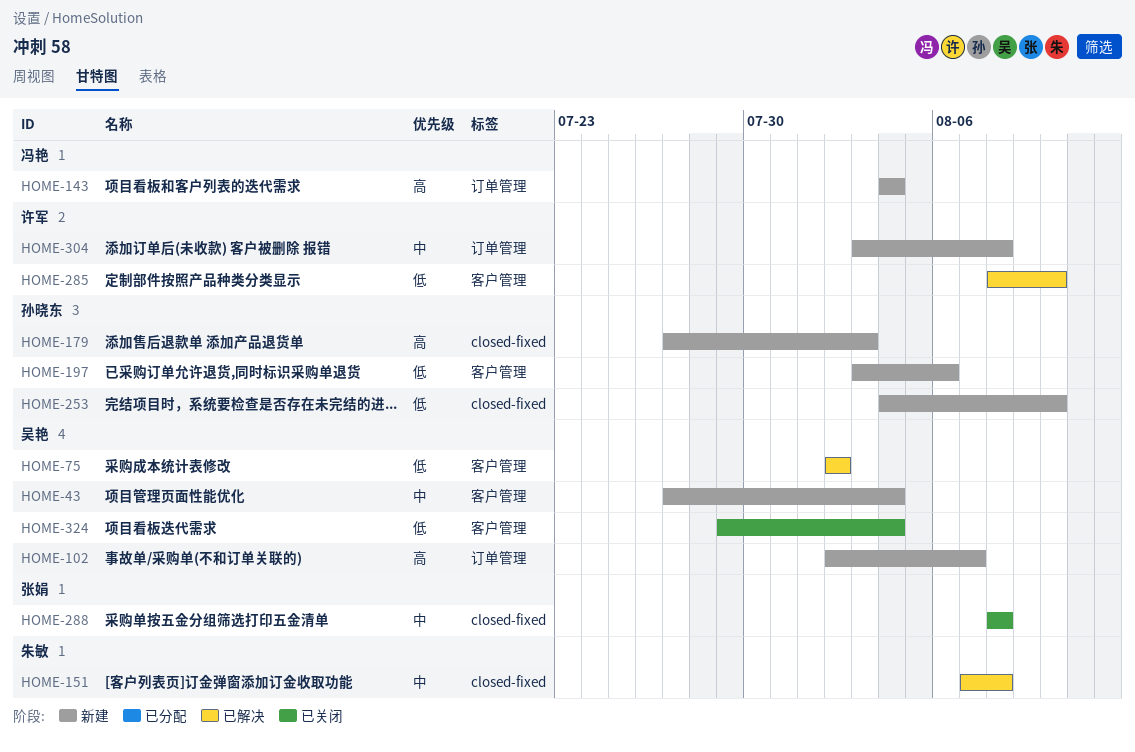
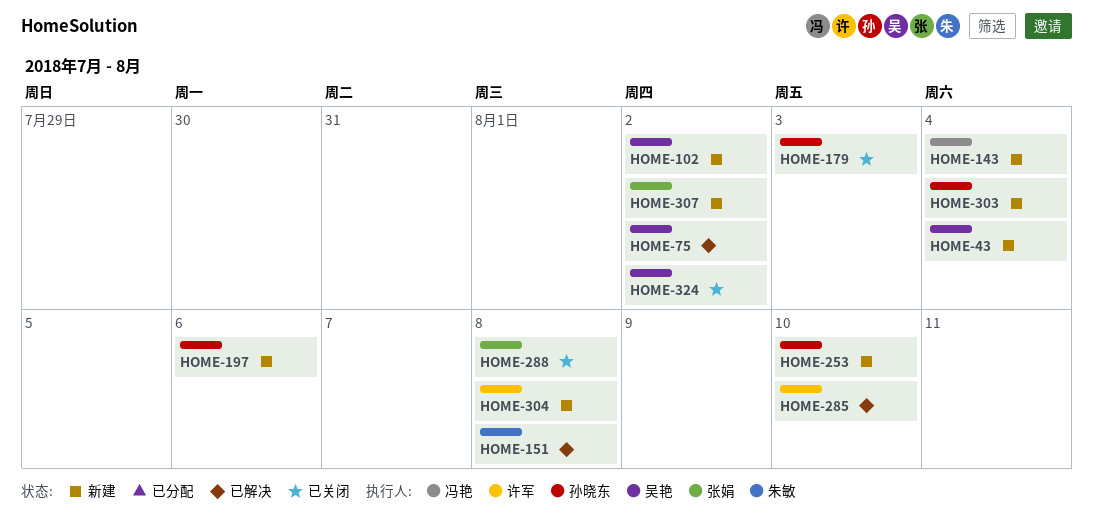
HOME-102, due: Aug 7 -> Aug 2
HOME-179, status: 新建 -> 已关闭
HOME-303: none -> present
HOME-307: none -> present
HOME-324, due: Aug 4 -> Aug 2

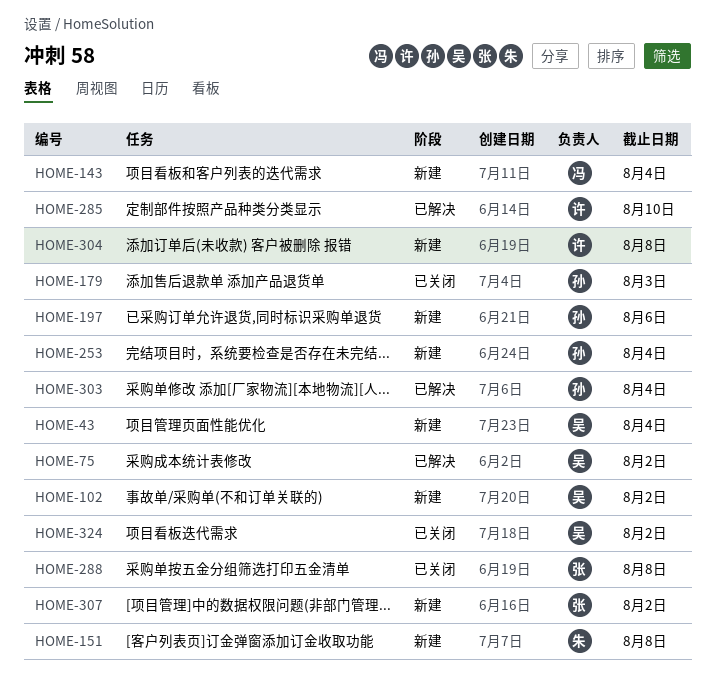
HOME-151, status: 已解决 -> 新建
HOME-253, due: Aug 10 -> Aug 4
HOME-303, status: 新建 -> 已解决

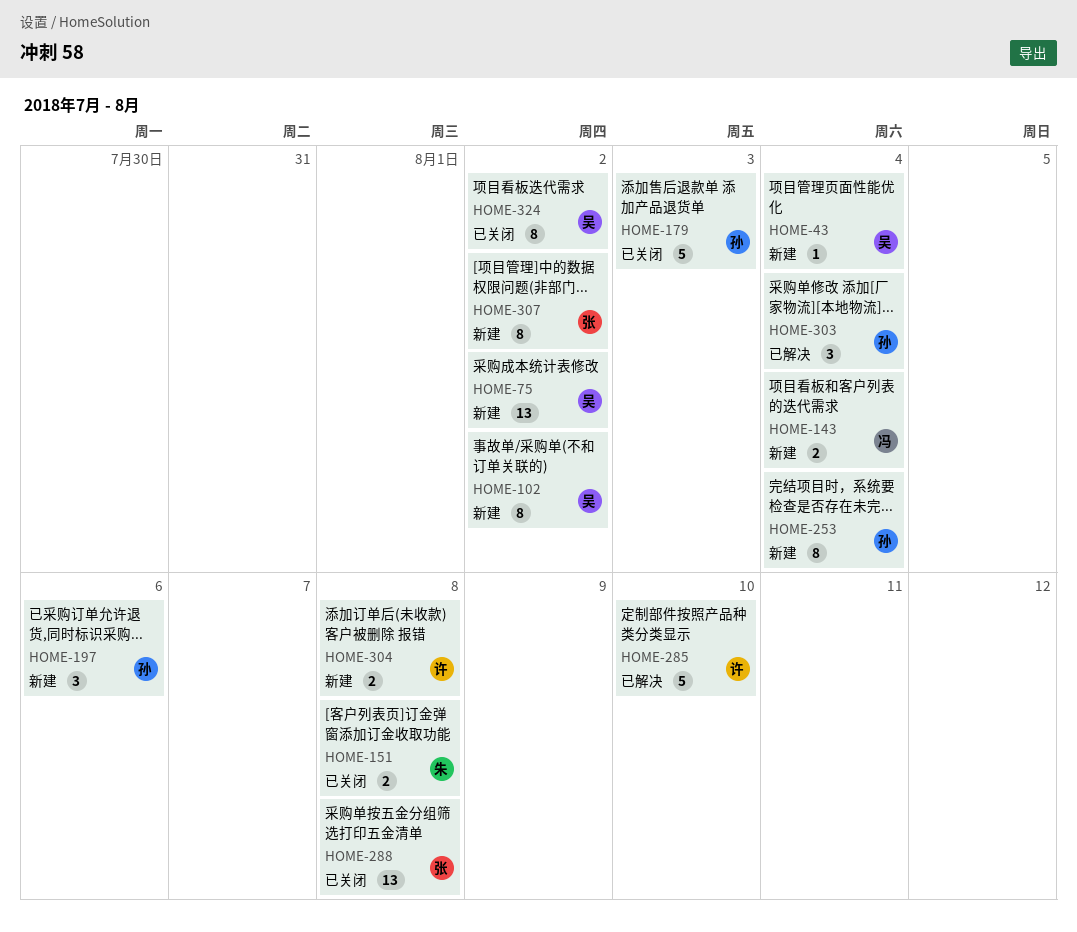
HOME-75, status: 已解决 -> 新建
HOME-151, status: 新建 -> 已关闭

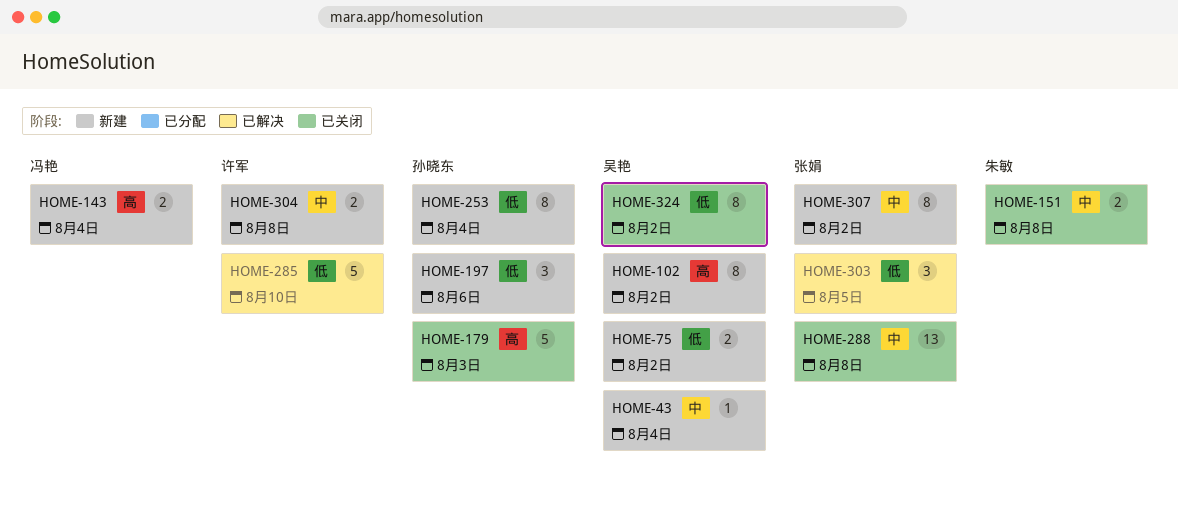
HOME-75, estimate: 13 -> 2
HOME-303, owner: 孙晓东 -> 张娟
HOME-303, due: Aug 4 -> Aug 5

